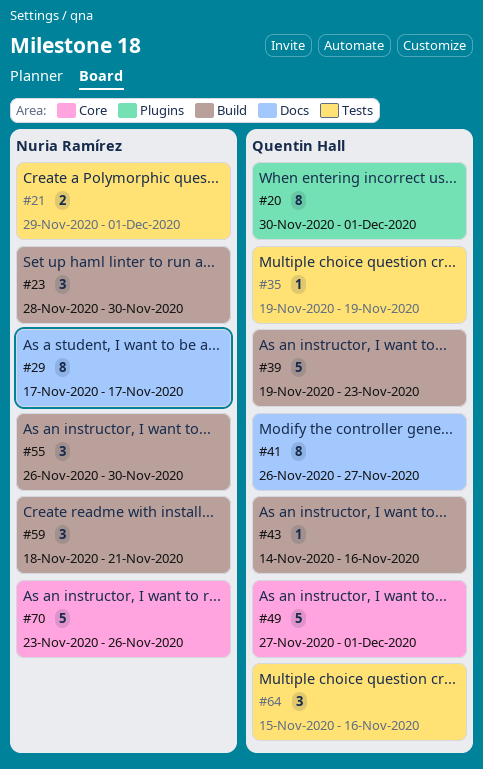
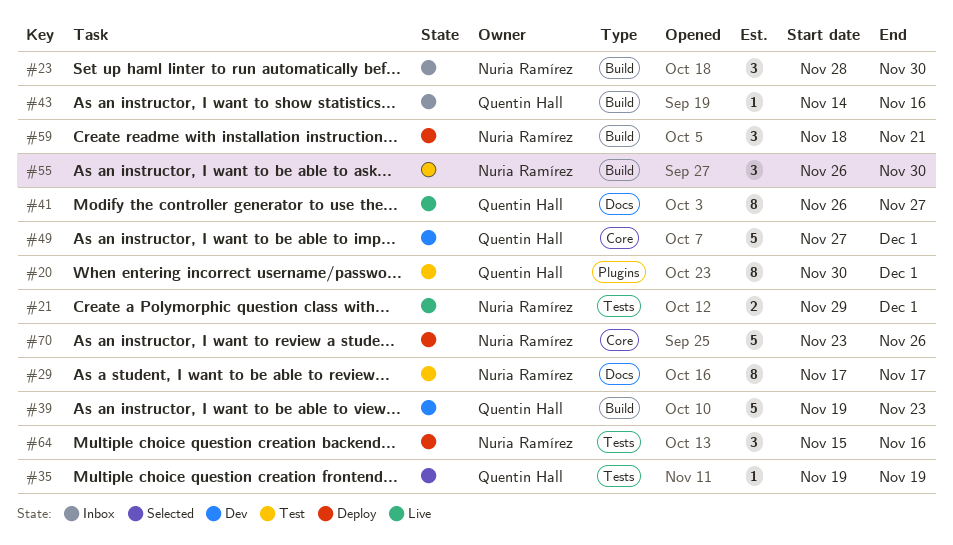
#64, owner: Quentin Hall -> Nuria Ramírez

